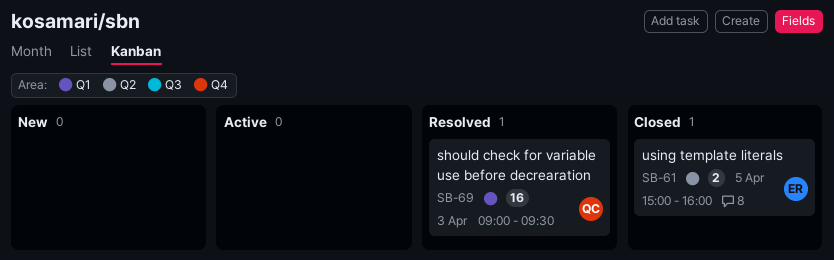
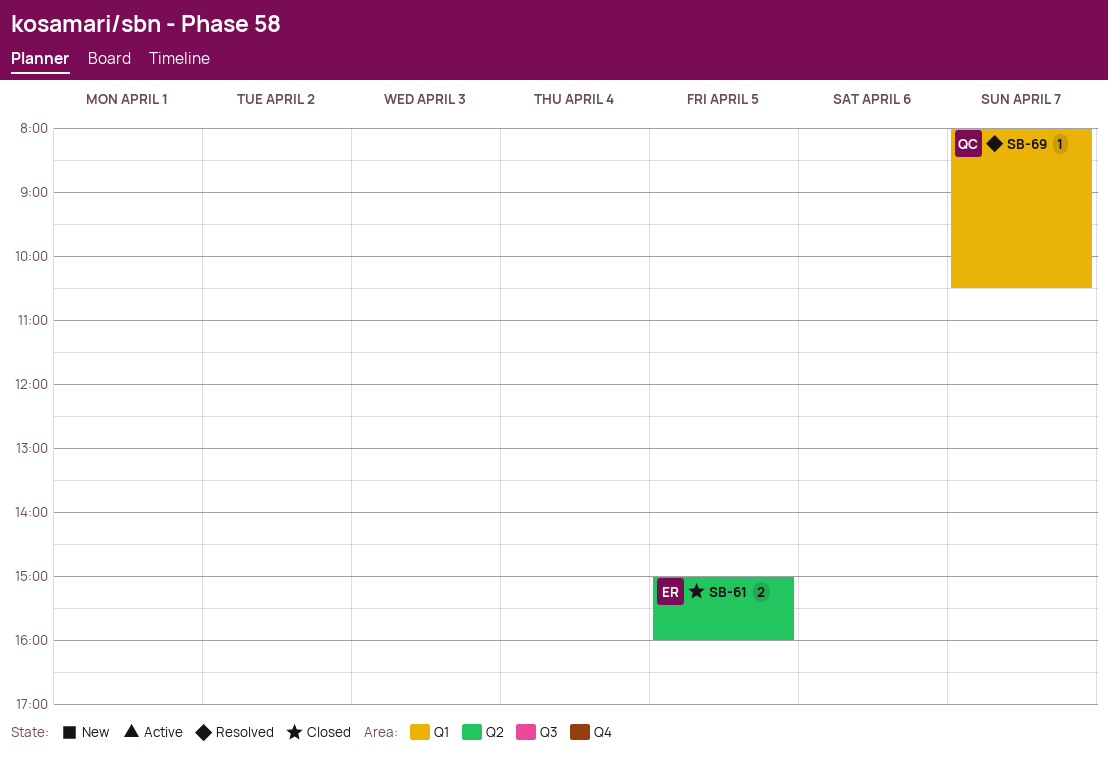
SB-69, estimate: 16 -> 1
SB-69, day: Apr 3 -> Apr 7
SB-69, begins: 09:00 -> 08:00
SB-69, ends: 09:30 -> 10:30

